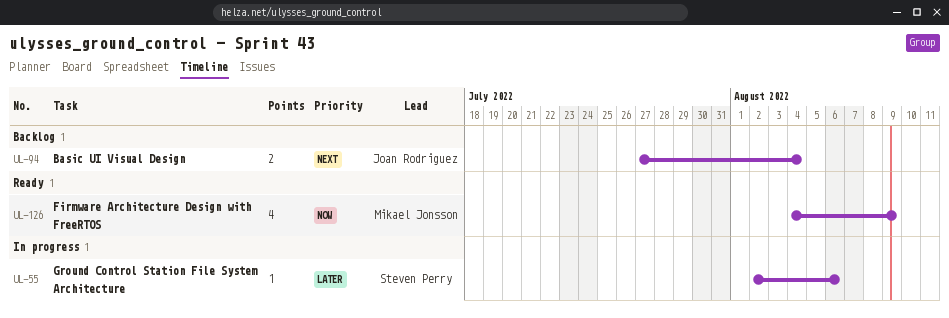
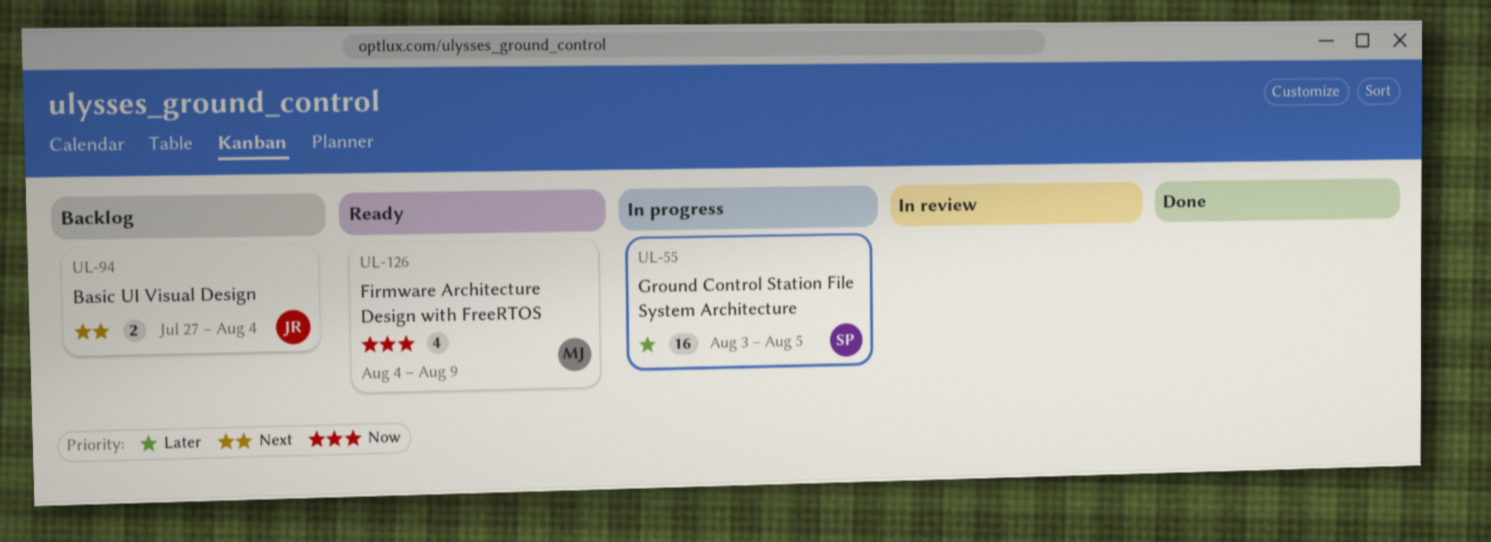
UL-55, estimate: 1 -> 16
UL-55, start: Aug 2 -> Aug 3
UL-55, due: Aug 6 -> Aug 5

